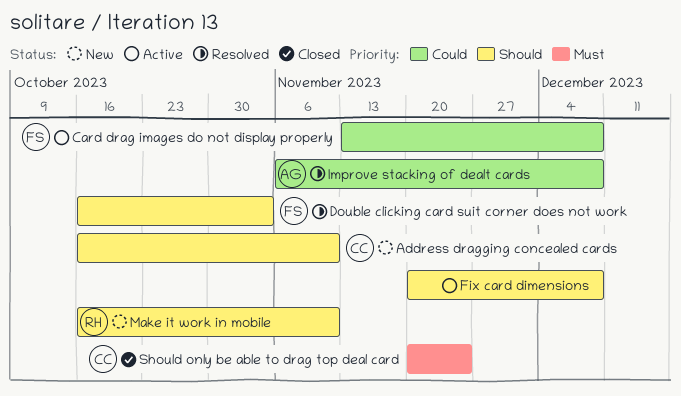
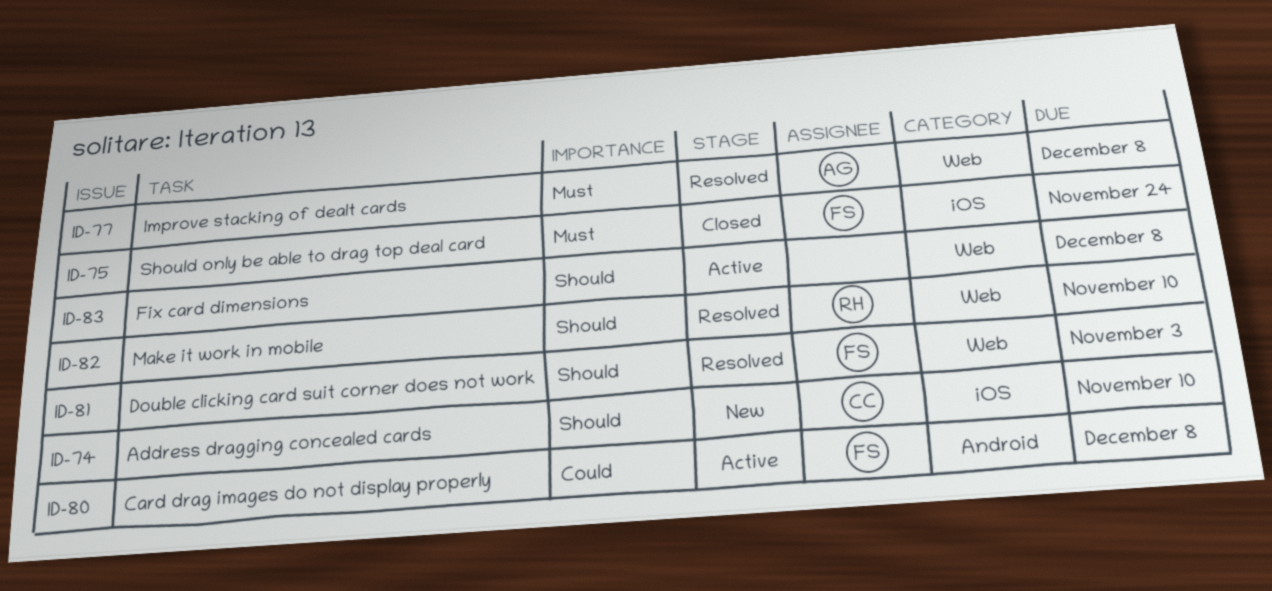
Improve stacking of dealt cards, priority: Could -> Must
Make it work in mobile, status: New -> Resolved
Should only be able to drag top deal card, owner: CC -> FS

